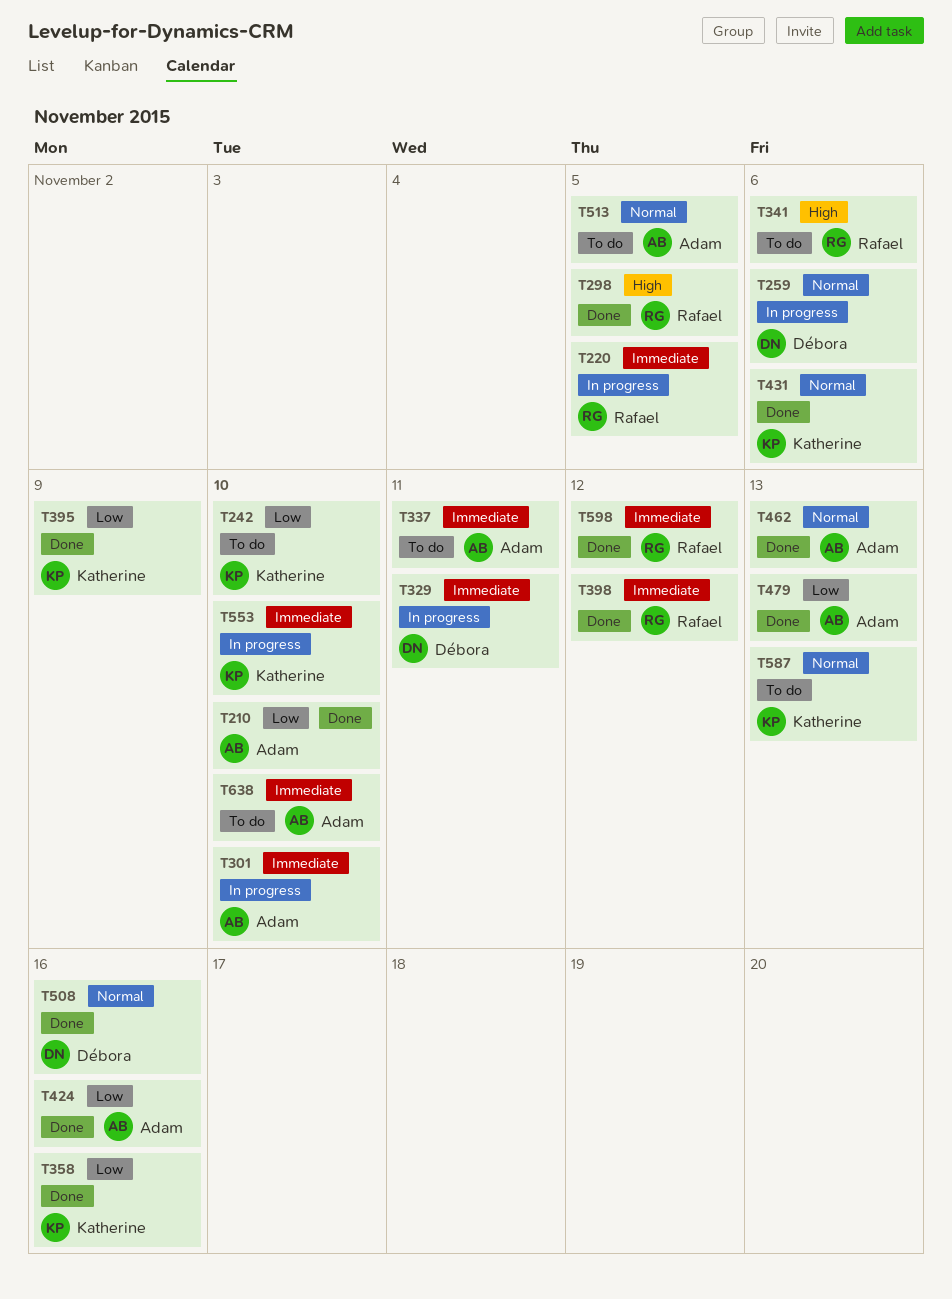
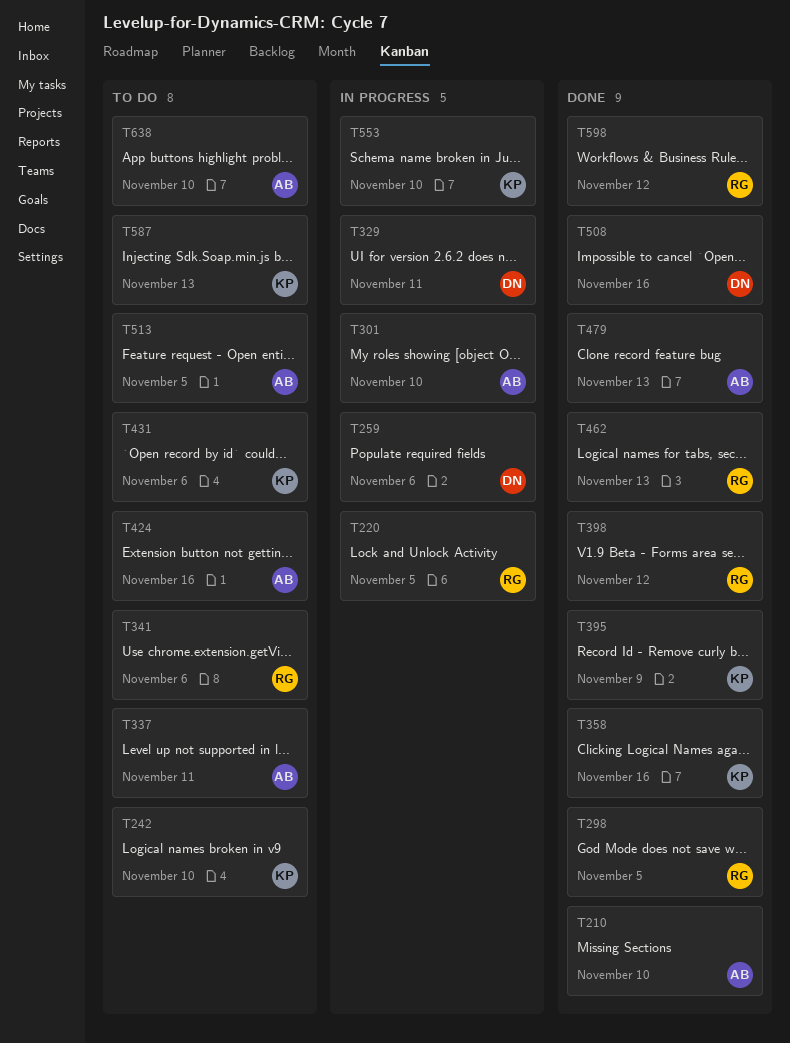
T424, status: Done -> To do
T431, status: Done -> To do
T462, owner: Adam -> Rafael

